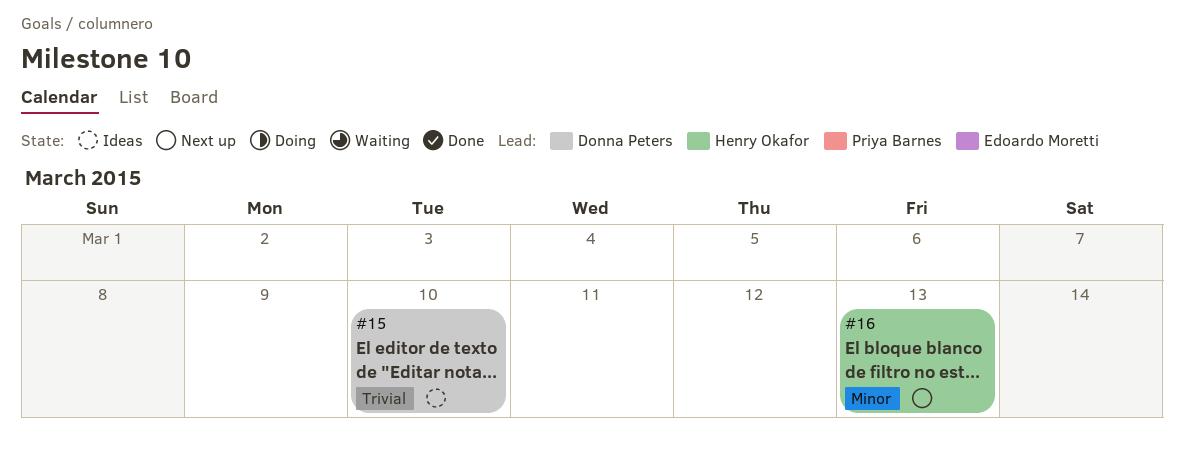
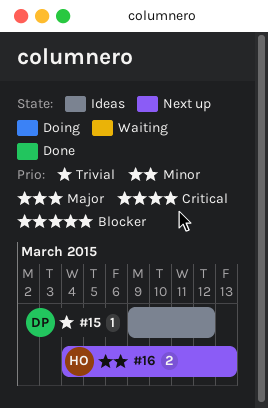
#15, due: Mar 10 -> Mar 12

